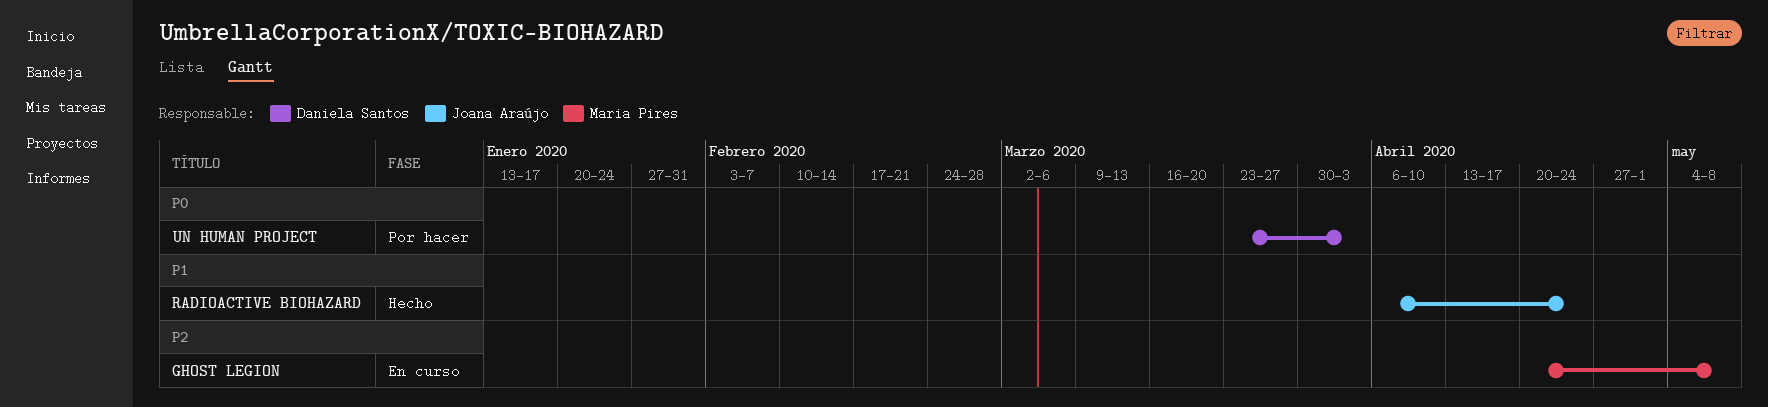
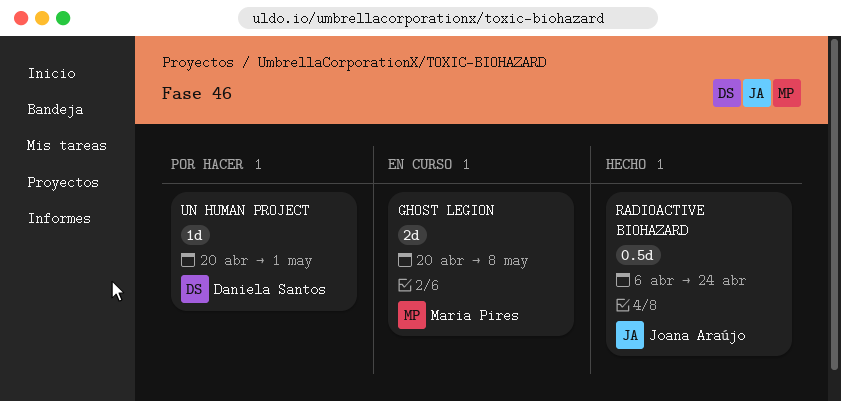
UN HUMAN PROJECT, start: Mar 23 -> Apr 20
UN HUMAN PROJECT, due: Apr 3 -> May 1

